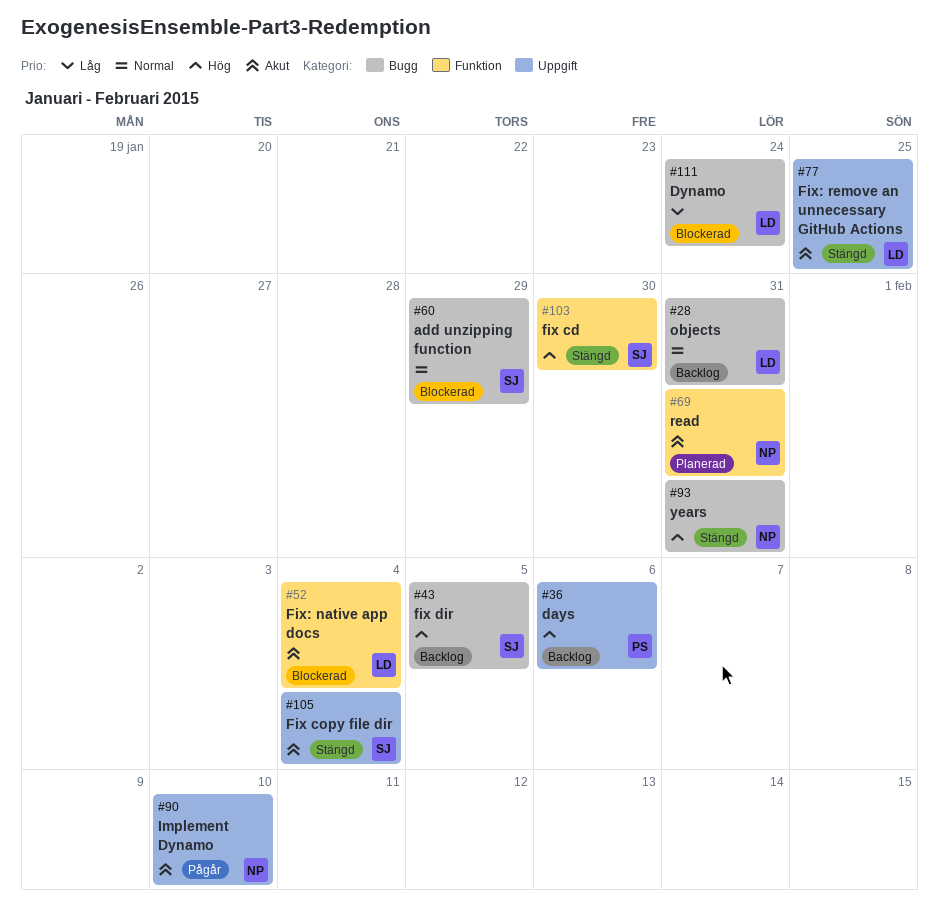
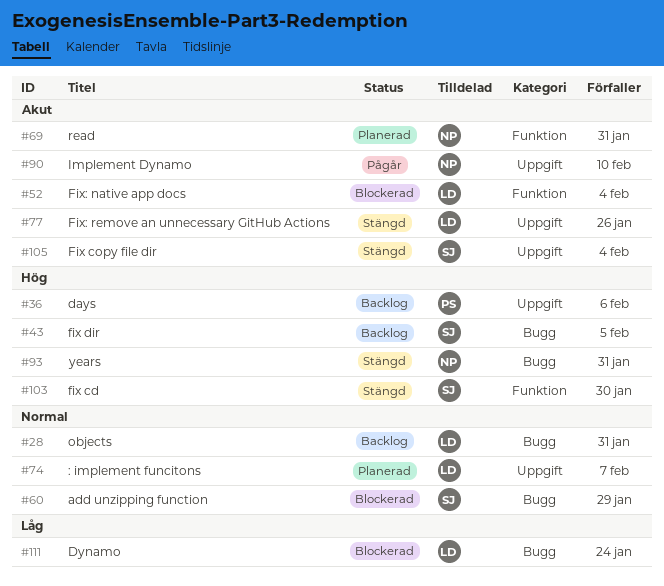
#74: none -> present
#77, due: Jan 25 -> Jan 26

